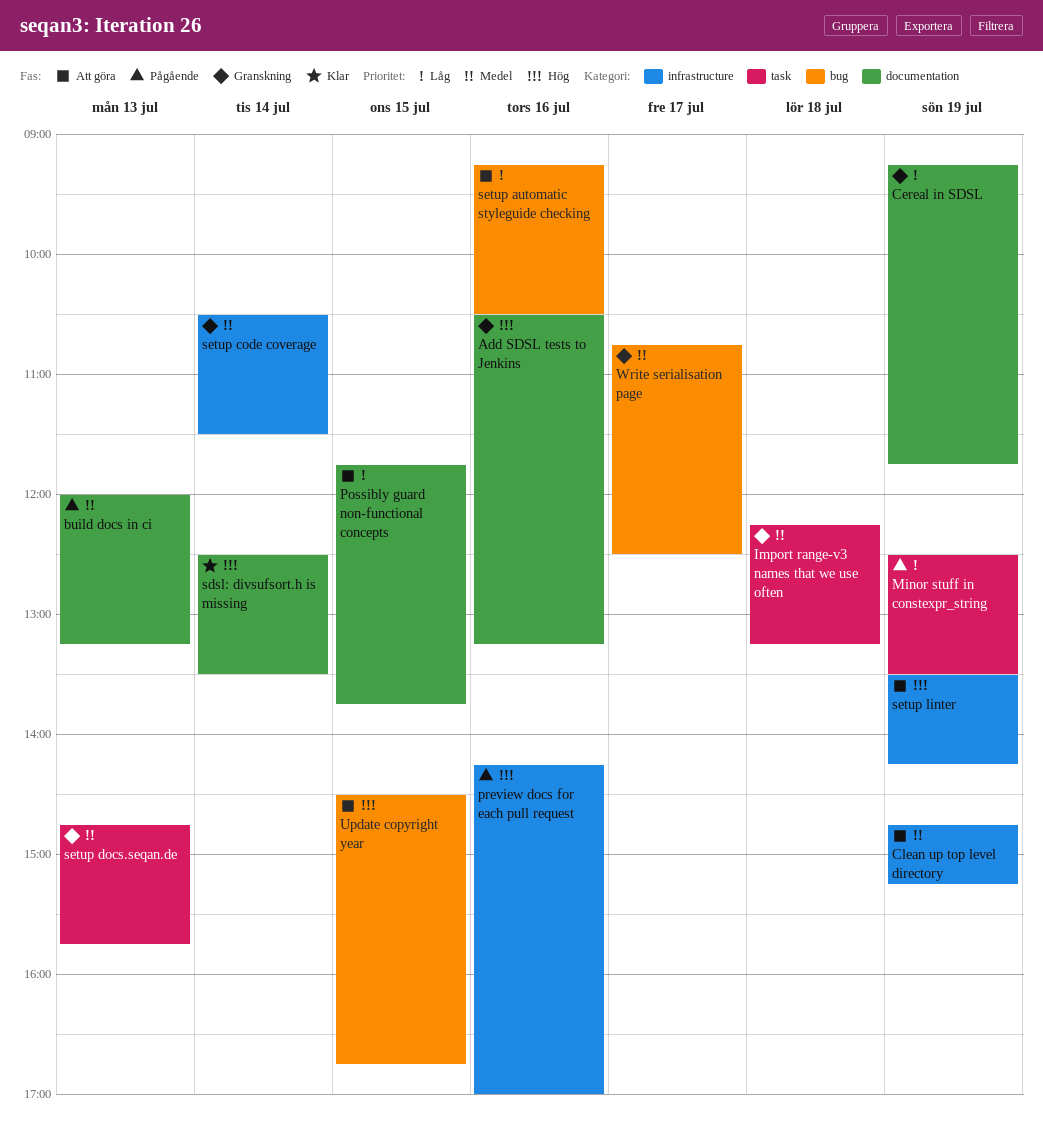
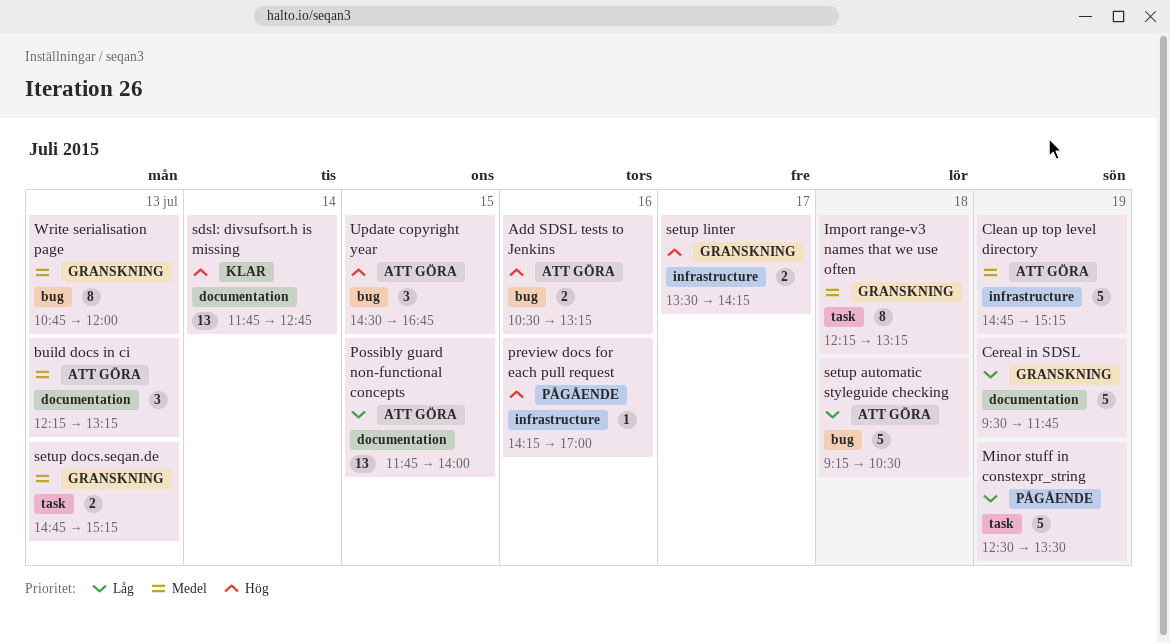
Add SDSL tests to Jenkins, status: Granskning -> Att göra
Add SDSL tests to Jenkins, label: documentation -> bug
build docs in ci, status: Pågående -> Att göra
build docs in ci, begins: 12:00 -> 12:15
Cereal in SDSL, begins: 09:15 -> 09:30
Possibly guard non-functional concepts, ends: 13:45 -> 14:00
sdsl: divsufsort.h is missing, begins: 12:30 -> 11:45
sdsl: divsufsort.h is missing, ends: 13:30 -> 12:45
setup automatic styleguide checking, day: Jul 16 -> Jul 18
setup code coverage: present -> none
setup docs.seqan.de, ends: 15:45 -> 15:15
setup linter, status: Att göra -> Granskning
setup linter, day: Jul 19 -> Jul 17
Write serialisation page, day: Jul 17 -> Jul 13
Write serialisation page, ends: 12:30 -> 12:00

